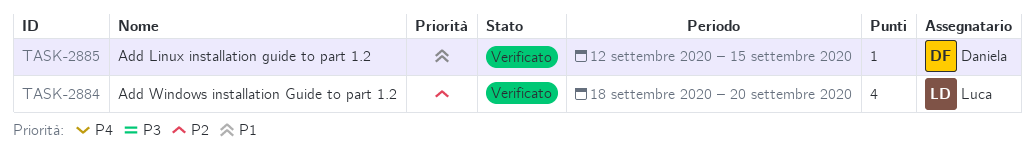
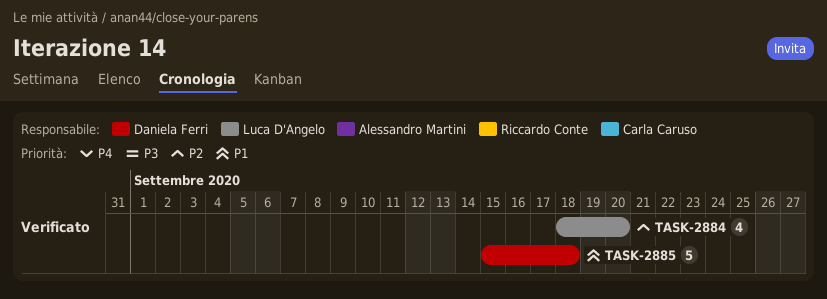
TASK-2885, estimate: 1 -> 5
TASK-2885, start: Sep 12 -> Sep 15
TASK-2885, due: Sep 15 -> Sep 18

